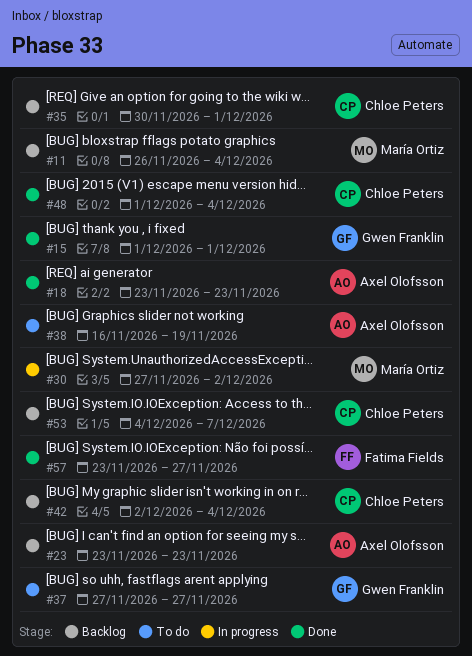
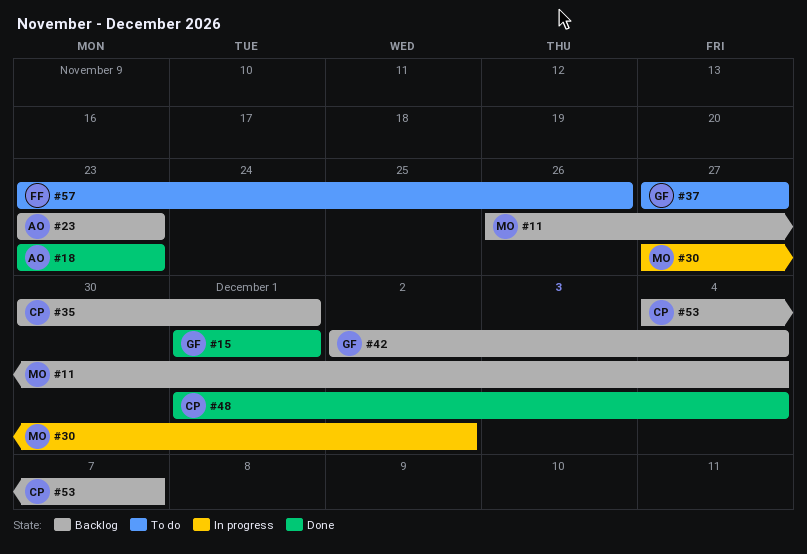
#38: present -> none
#42, owner: Chloe Peters -> Gwen Franklin
#57, status: Done -> To do
#57, due: Nov 27 -> Nov 26

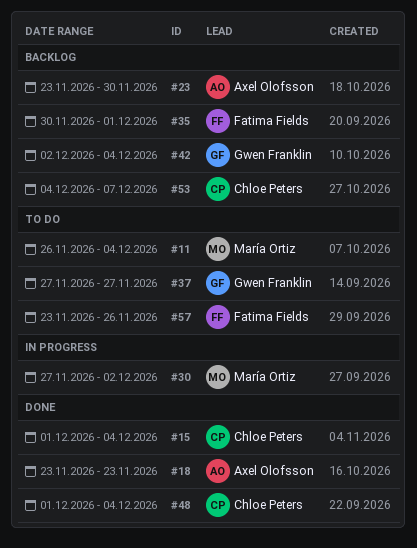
#11, status: Backlog -> To do
#15, owner: Gwen Franklin -> Chloe Peters
#15, due: Dec 1 -> Dec 4
#23, due: Nov 23 -> Nov 30
#35, owner: Chloe Peters -> Fatima Fields

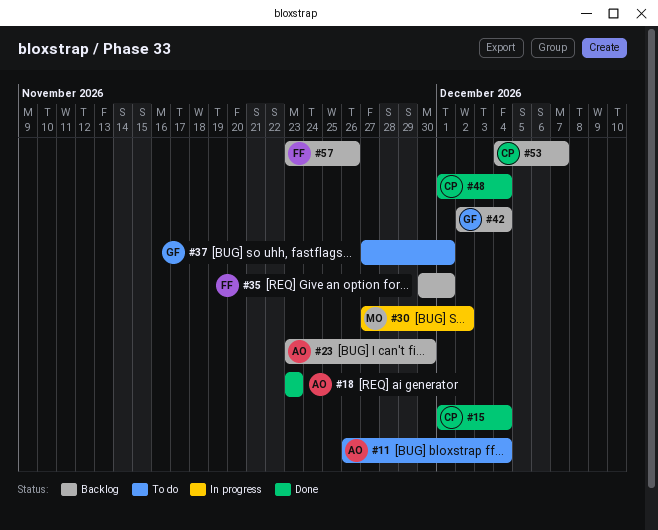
#11, owner: María Ortiz -> Axel Olofsson
#37, due: Nov 27 -> Dec 1
#57, status: To do -> Backlog

